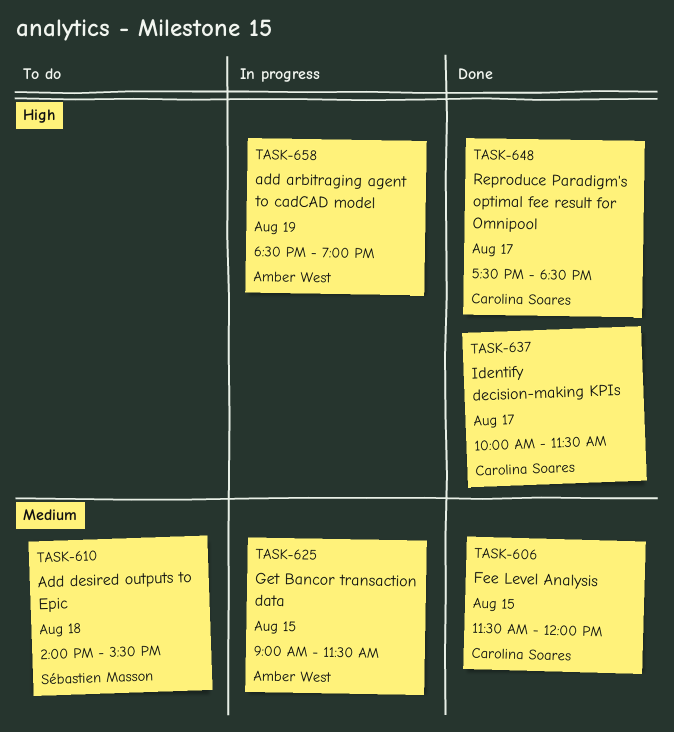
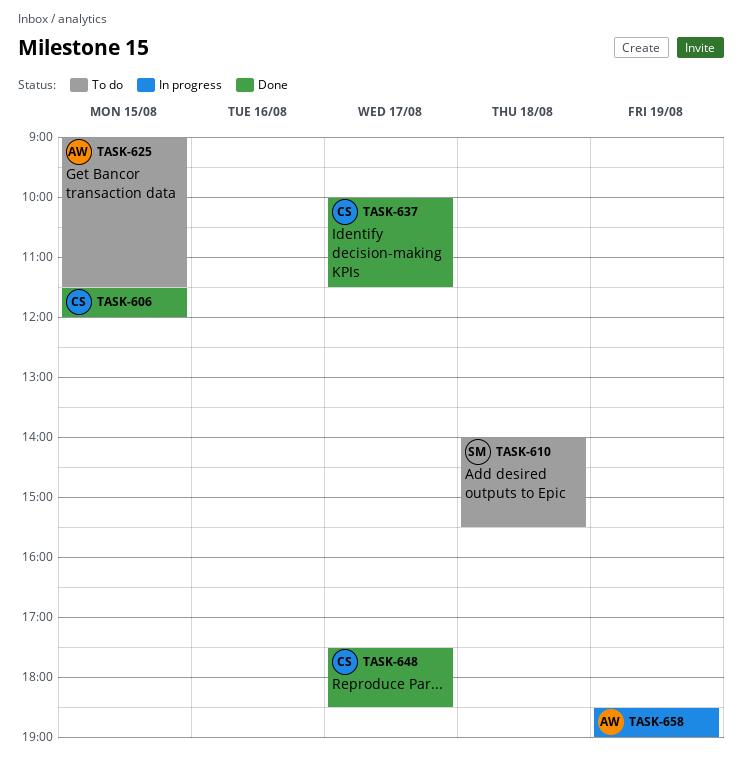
TASK-625, status: In progress -> To do

